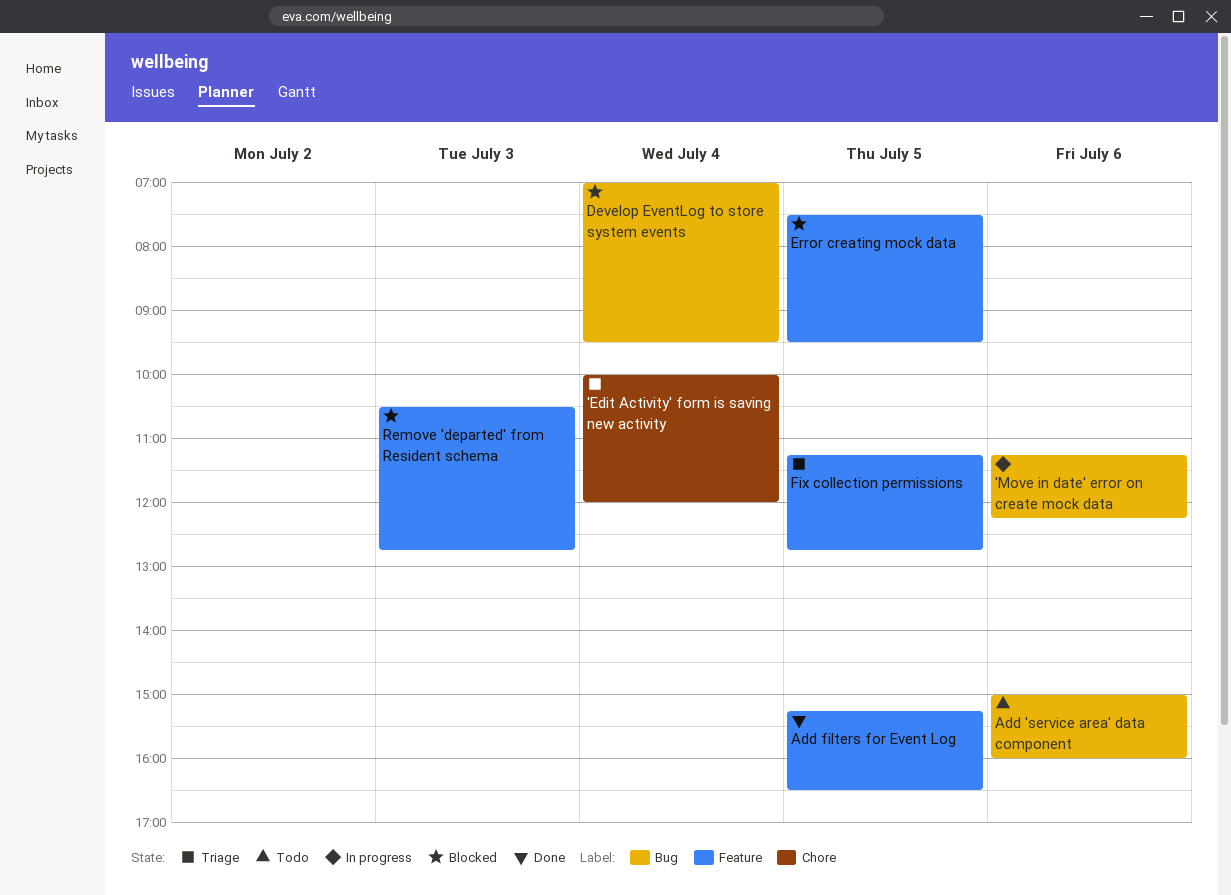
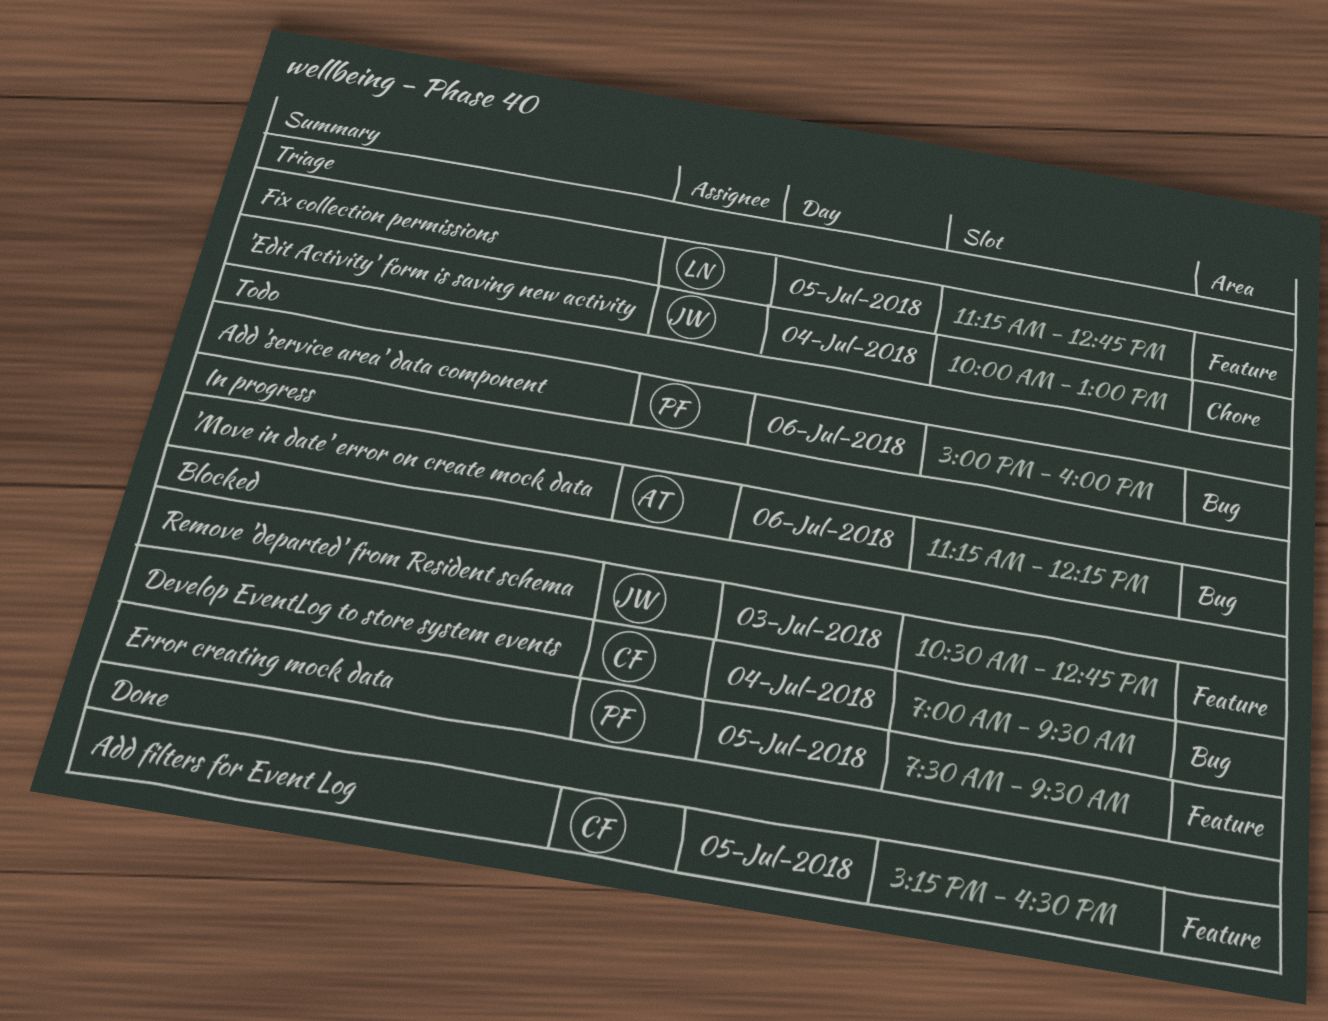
'Edit Activity' form is saving new activity, ends: 12:00 -> 13:00

